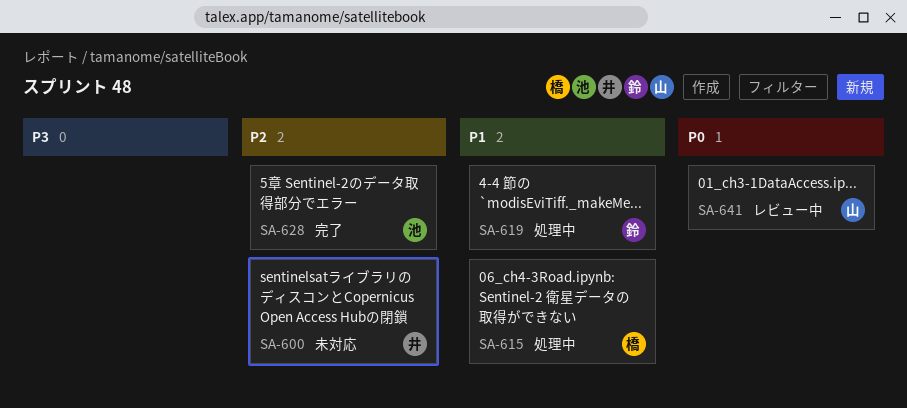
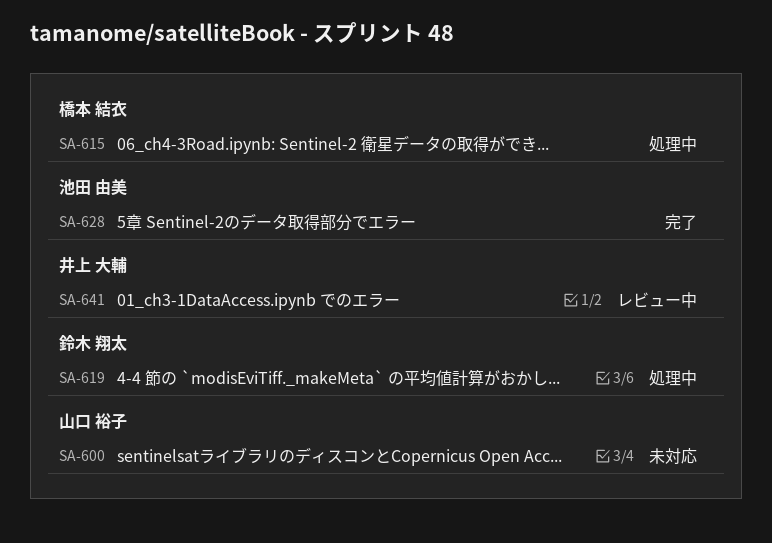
SA-600, owner: 井上 大輔 -> 山口 裕子
SA-641, owner: 山口 裕子 -> 井上 大輔

